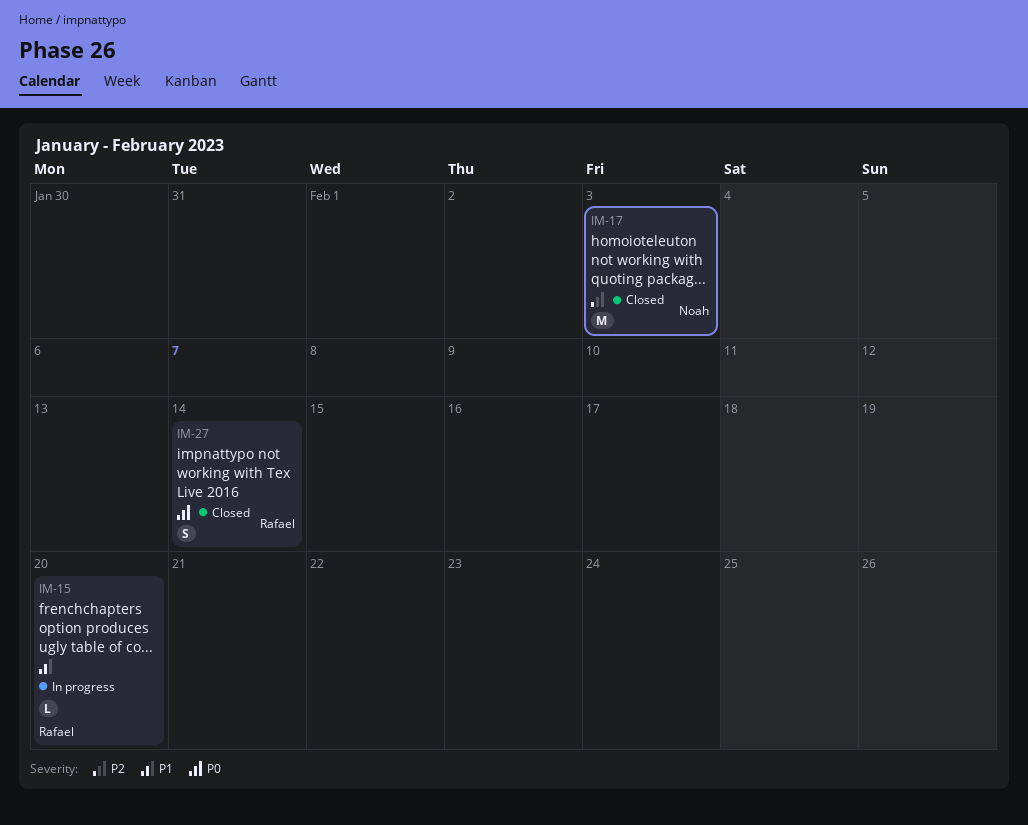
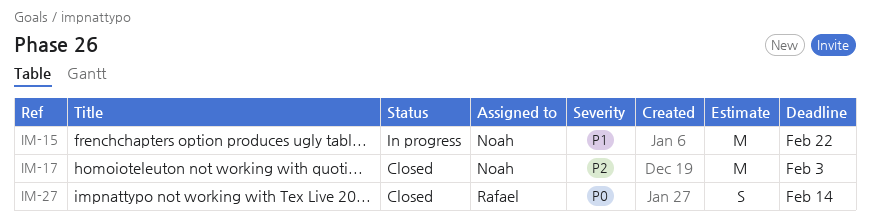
IM-15, owner: Rafael -> Noah
IM-15, estimate: L -> M
IM-15, due: Feb 20 -> Feb 22

